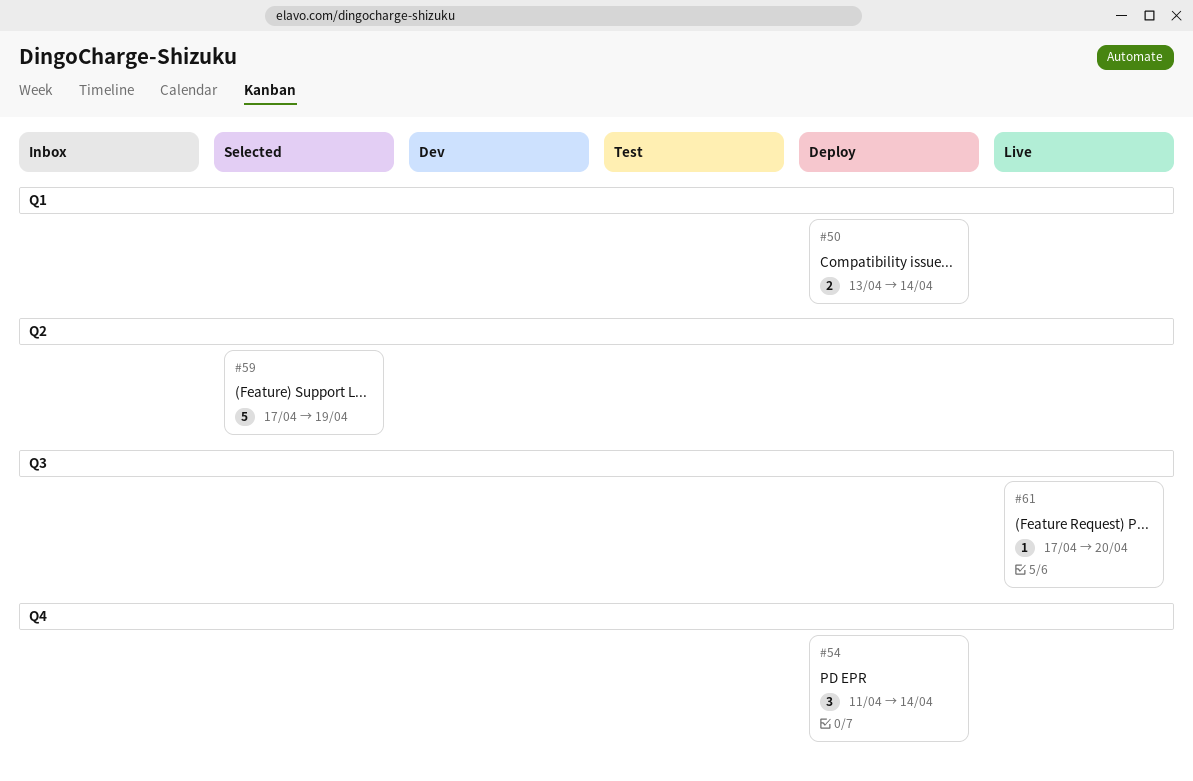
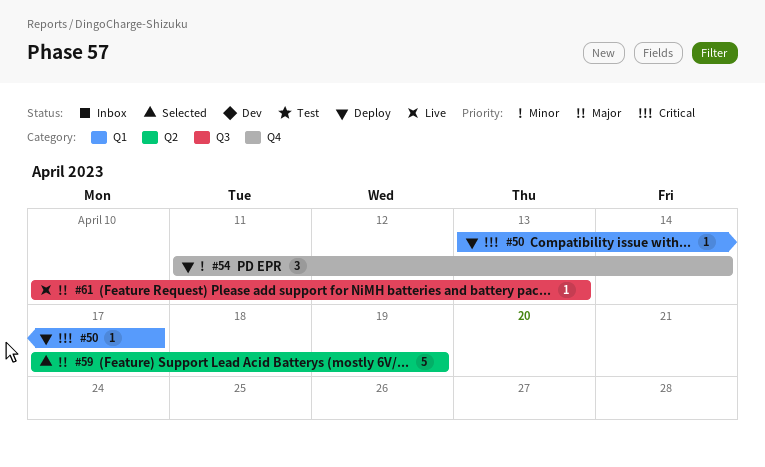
#50, estimate: 2 -> 1
#50, due: Apr 14 -> Apr 17
#61, start: Apr 17 -> Apr 10
#61, due: Apr 20 -> Apr 13

